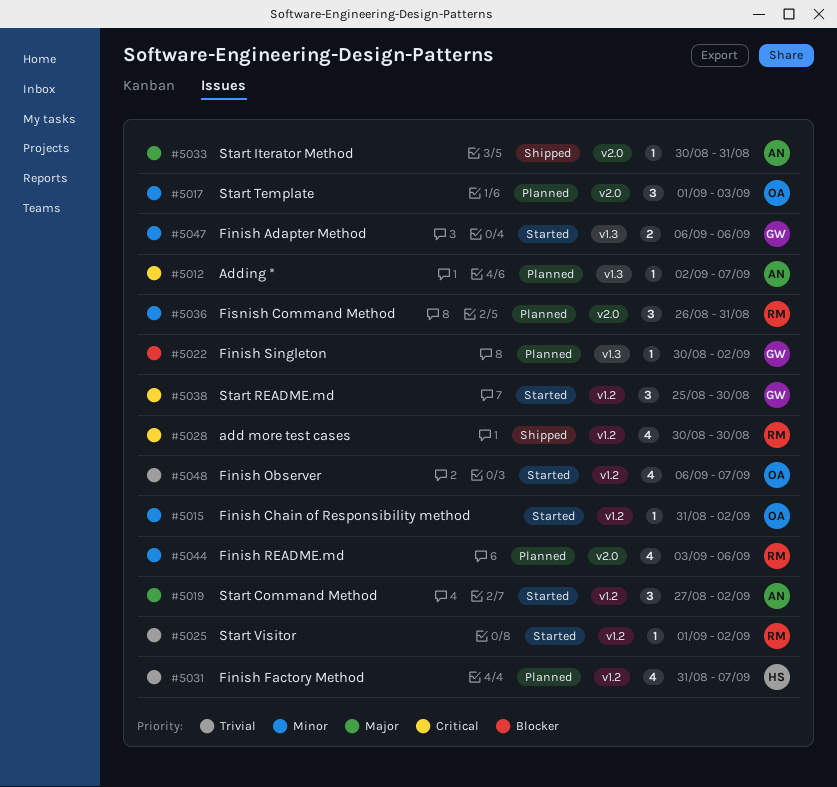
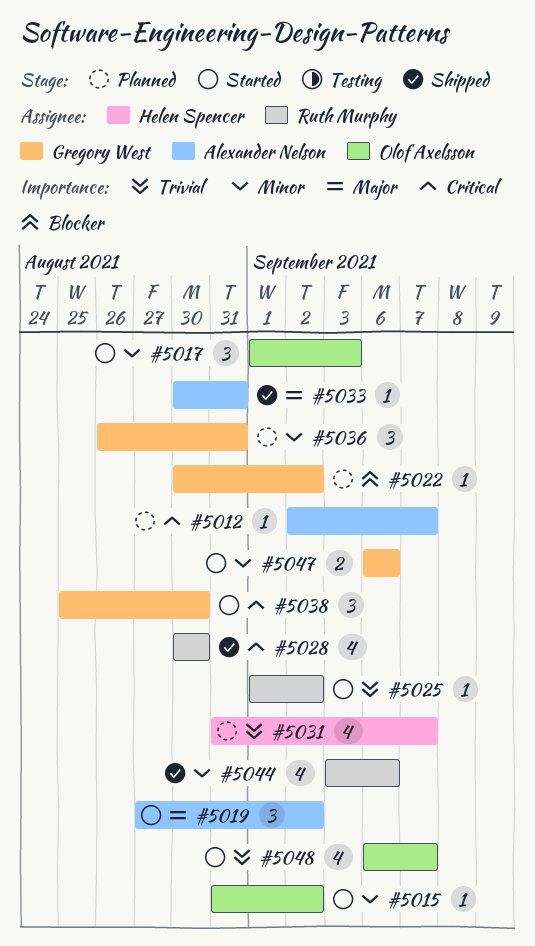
#5017, status: Planned -> Started
#5036, owner: Ruth Murphy -> Gregory West
#5044, status: Planned -> Shipped

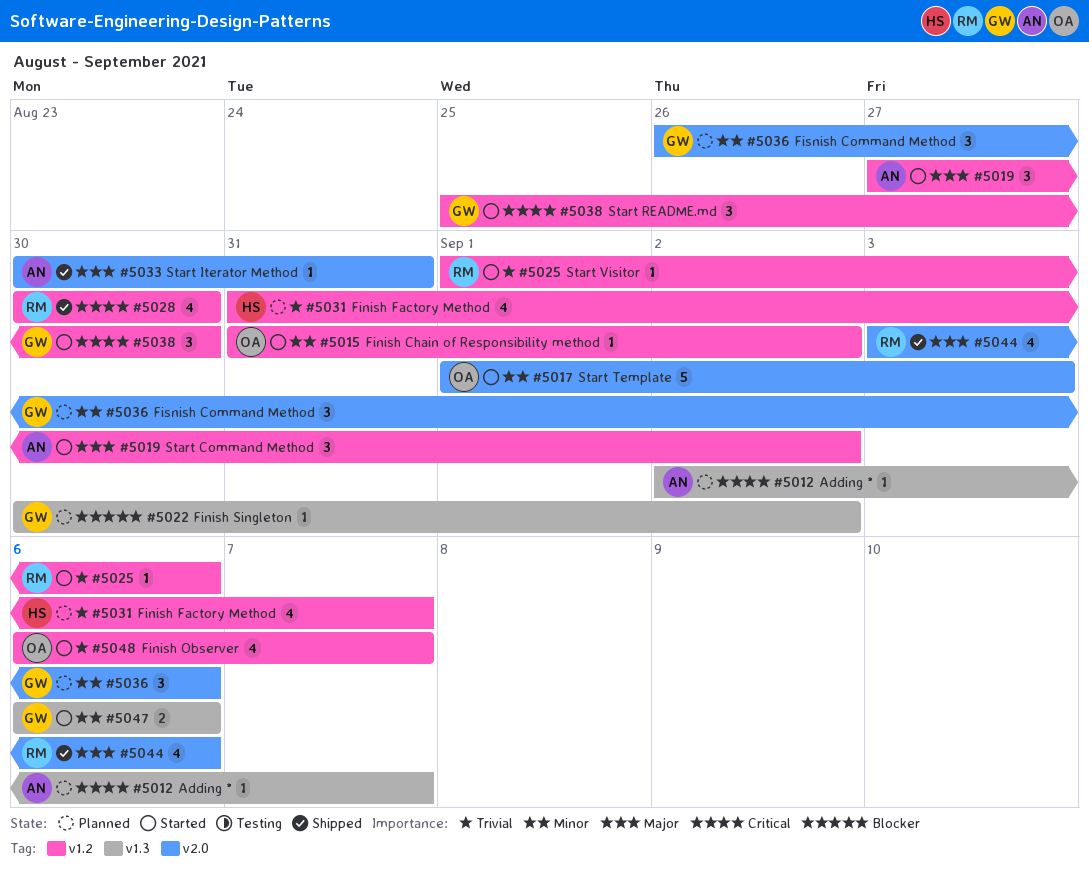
#5017, estimate: 3 -> 5
#5025, due: Sep 2 -> Sep 6
#5036, due: Aug 31 -> Sep 6
#5044, priority: Minor -> Major

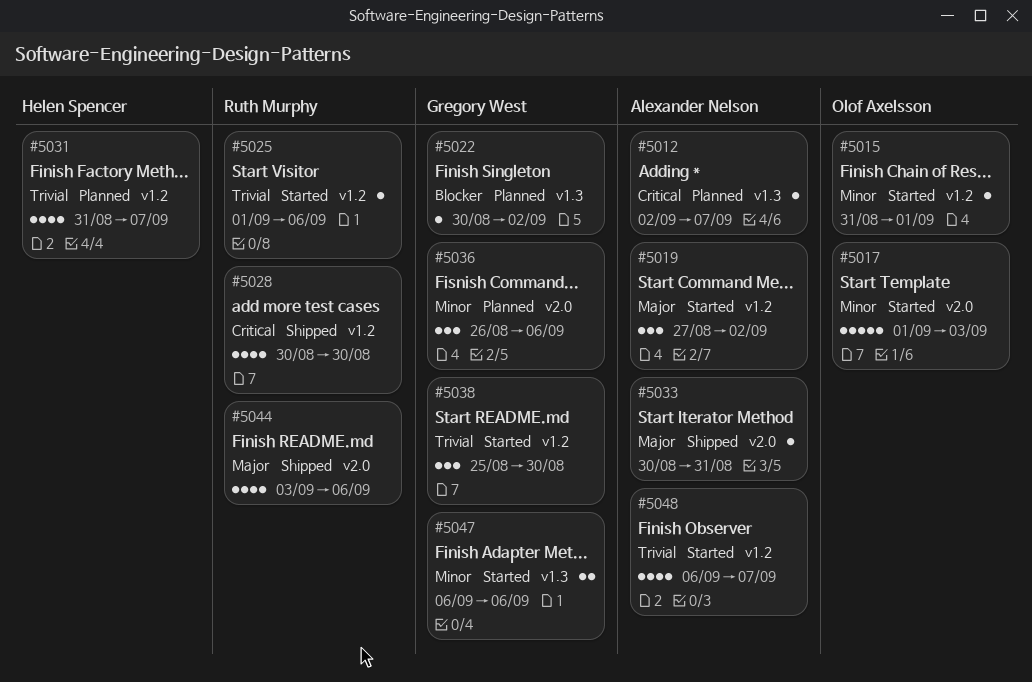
#5015, due: Sep 2 -> Sep 1
#5038, priority: Critical -> Trivial
#5048, owner: Olof Axelsson -> Alexander Nelson

